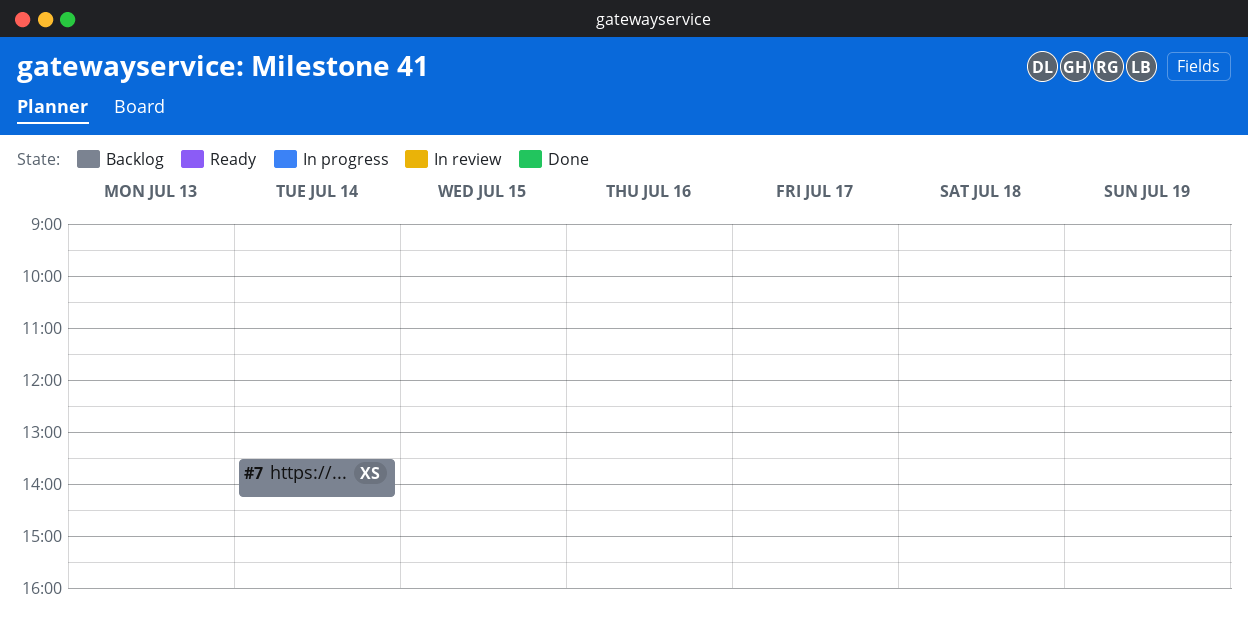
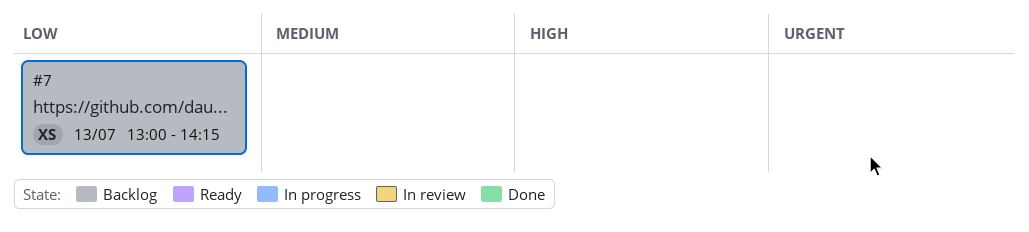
#7, day: Jul 14 -> Jul 13
#7, begins: 13:30 -> 13:00

